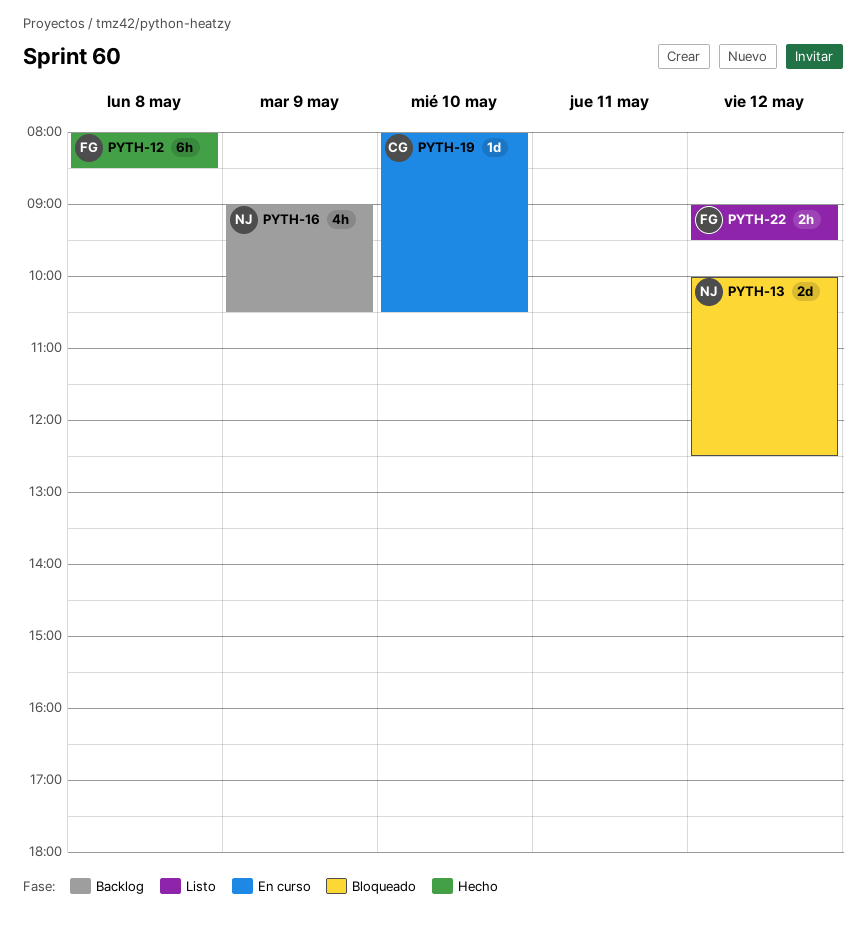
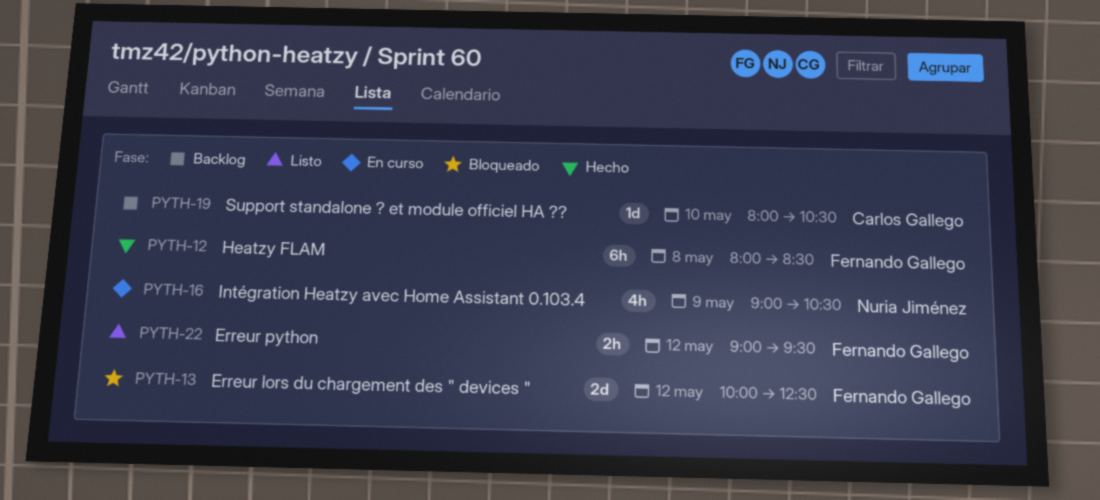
PYTH-13, owner: Nuria Jiménez -> Fernando Gallego
PYTH-16, status: Backlog -> En curso
PYTH-19, status: En curso -> Backlog

